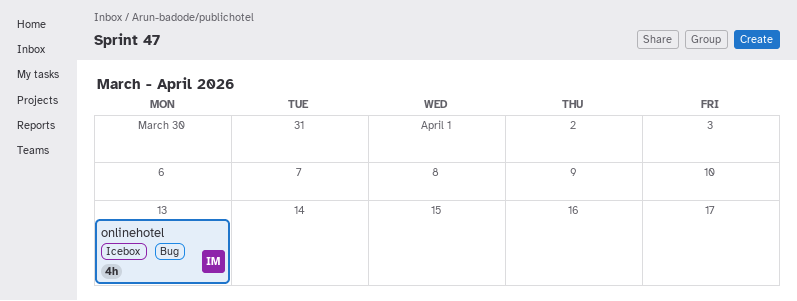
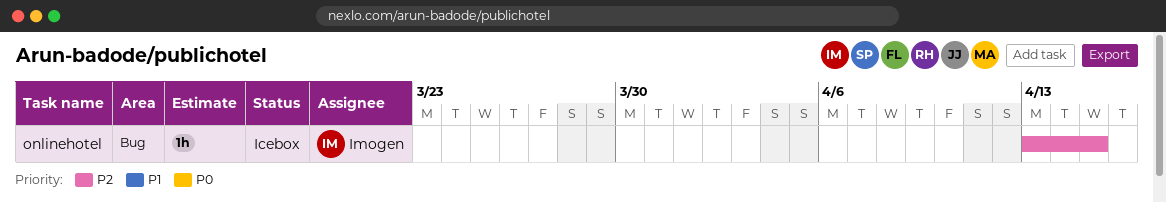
onlinehotel, estimate: 4h -> 1h
onlinehotel, due: Apr 13 -> Apr 15

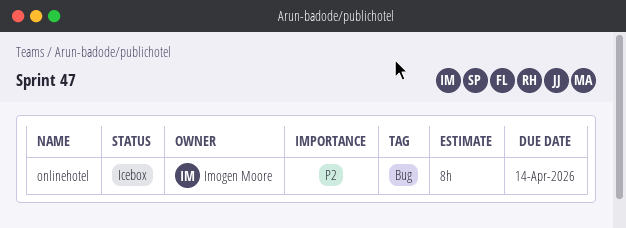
onlinehotel, estimate: 1h -> 8h
onlinehotel, due: Apr 15 -> Apr 14

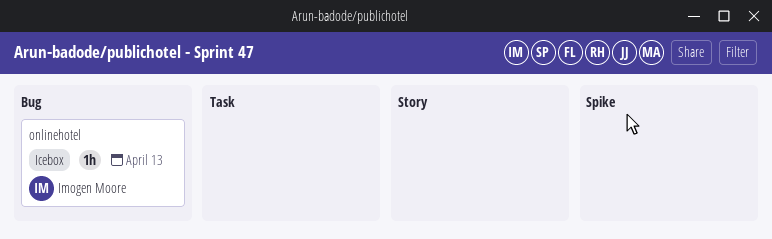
onlinehotel, estimate: 8h -> 1h
onlinehotel, due: Apr 14 -> Apr 13

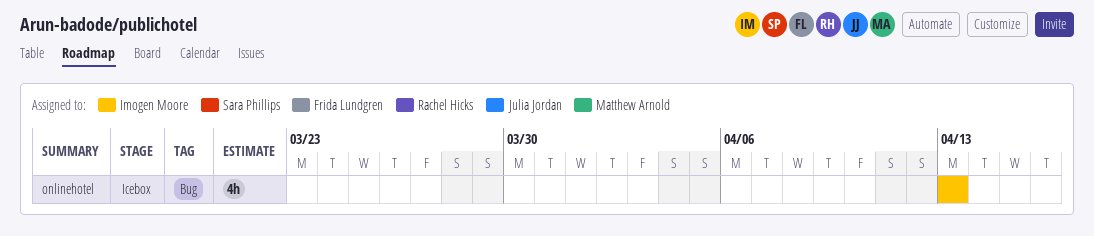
onlinehotel, estimate: 1h -> 4h

